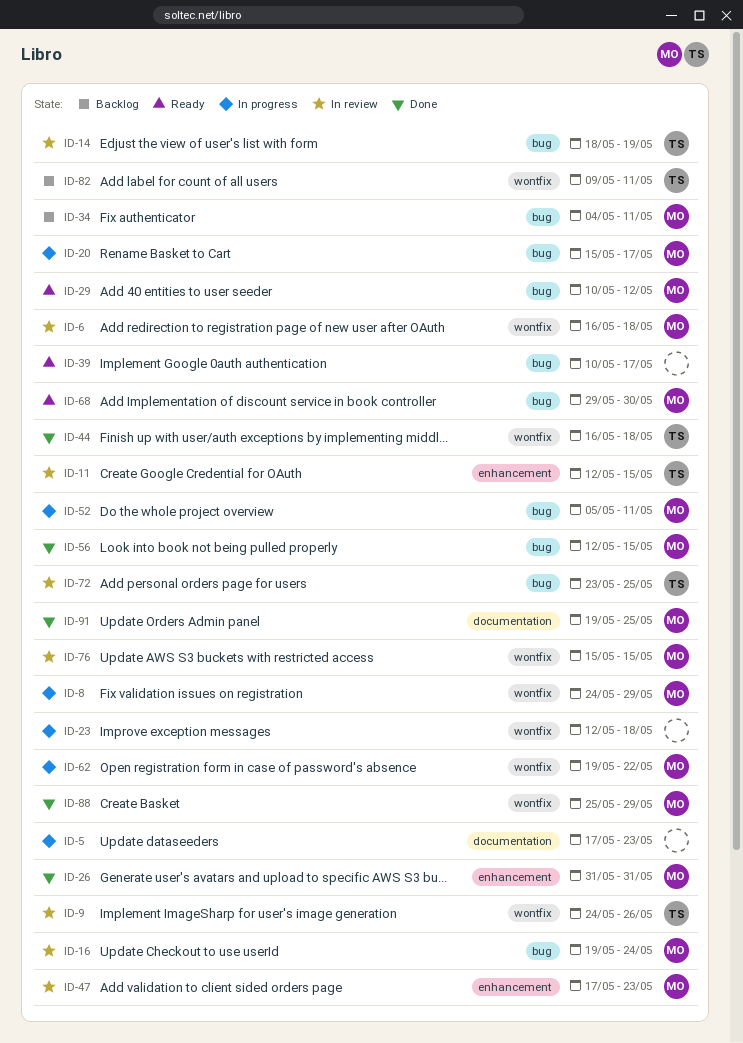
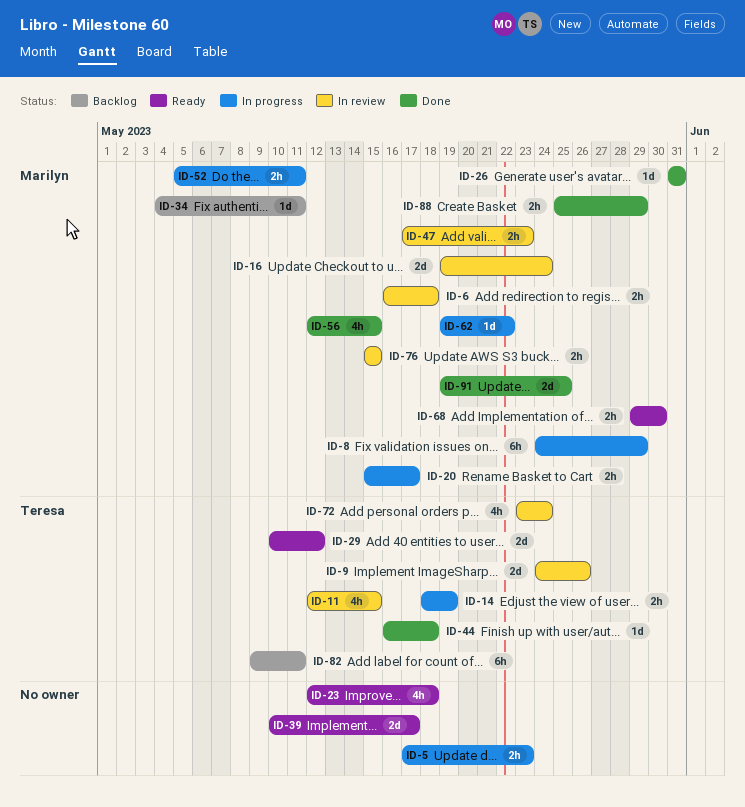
ID-14, status: In review -> In progress
ID-23, status: In progress -> Ready
ID-29, owner: Marilyn -> Teresa
ID-72, due: May 25 -> May 24

